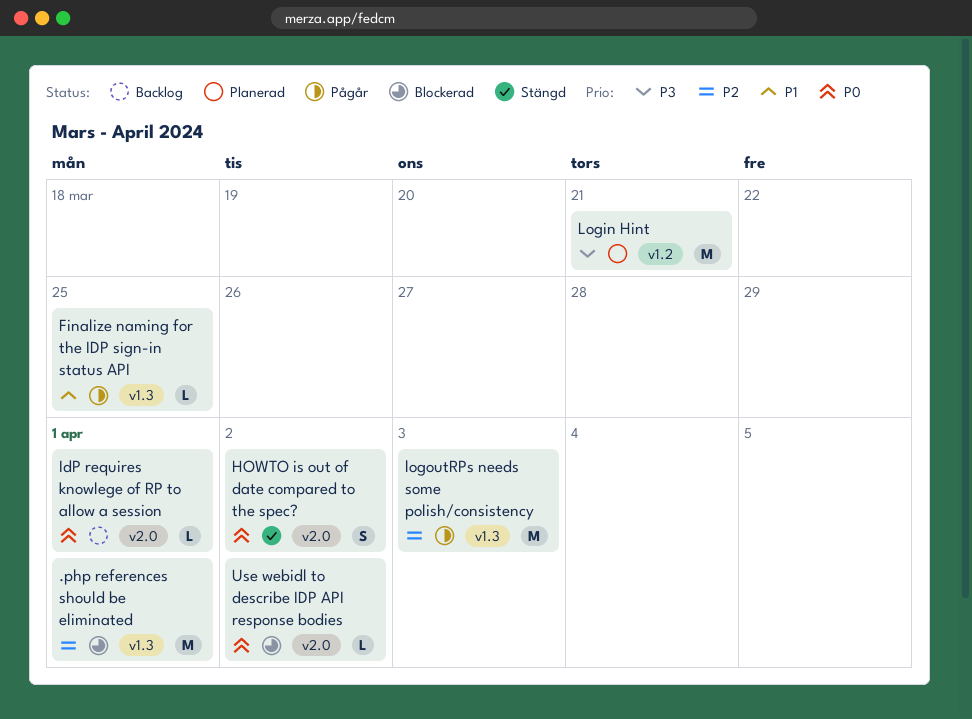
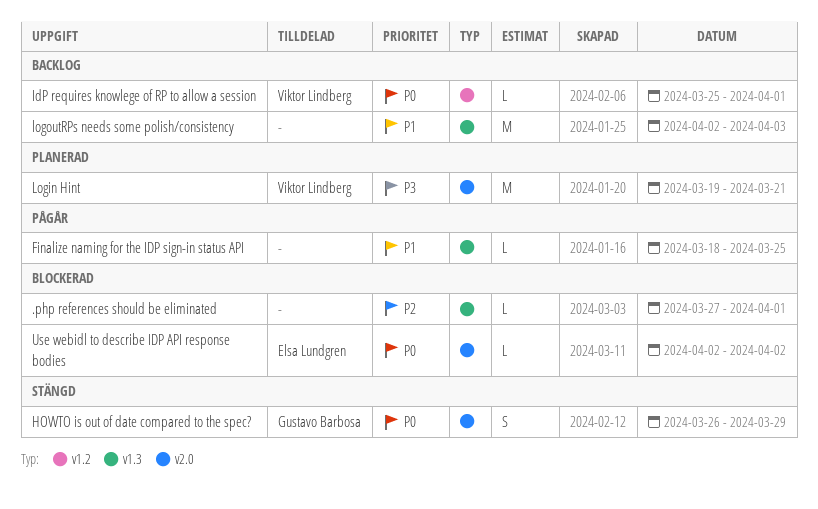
.php references should be eliminated, estimate: M -> L
HOWTO is out of date compared to the spec?, due: Apr 2 -> Mar 29
IdP requires knowlege of RP to allow a session, label: v2.0 -> v1.2
Login Hint, label: v1.2 -> v2.0
logoutRPs needs some polish/consistency, status: Pågår -> Backlog
logoutRPs needs some polish/consistency, priority: P2 -> P1

